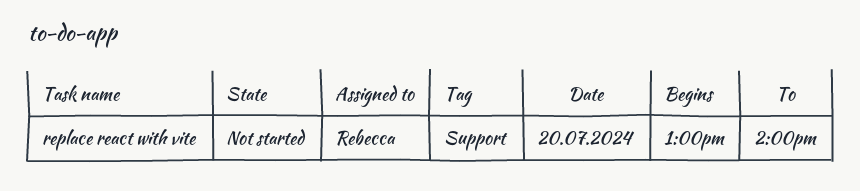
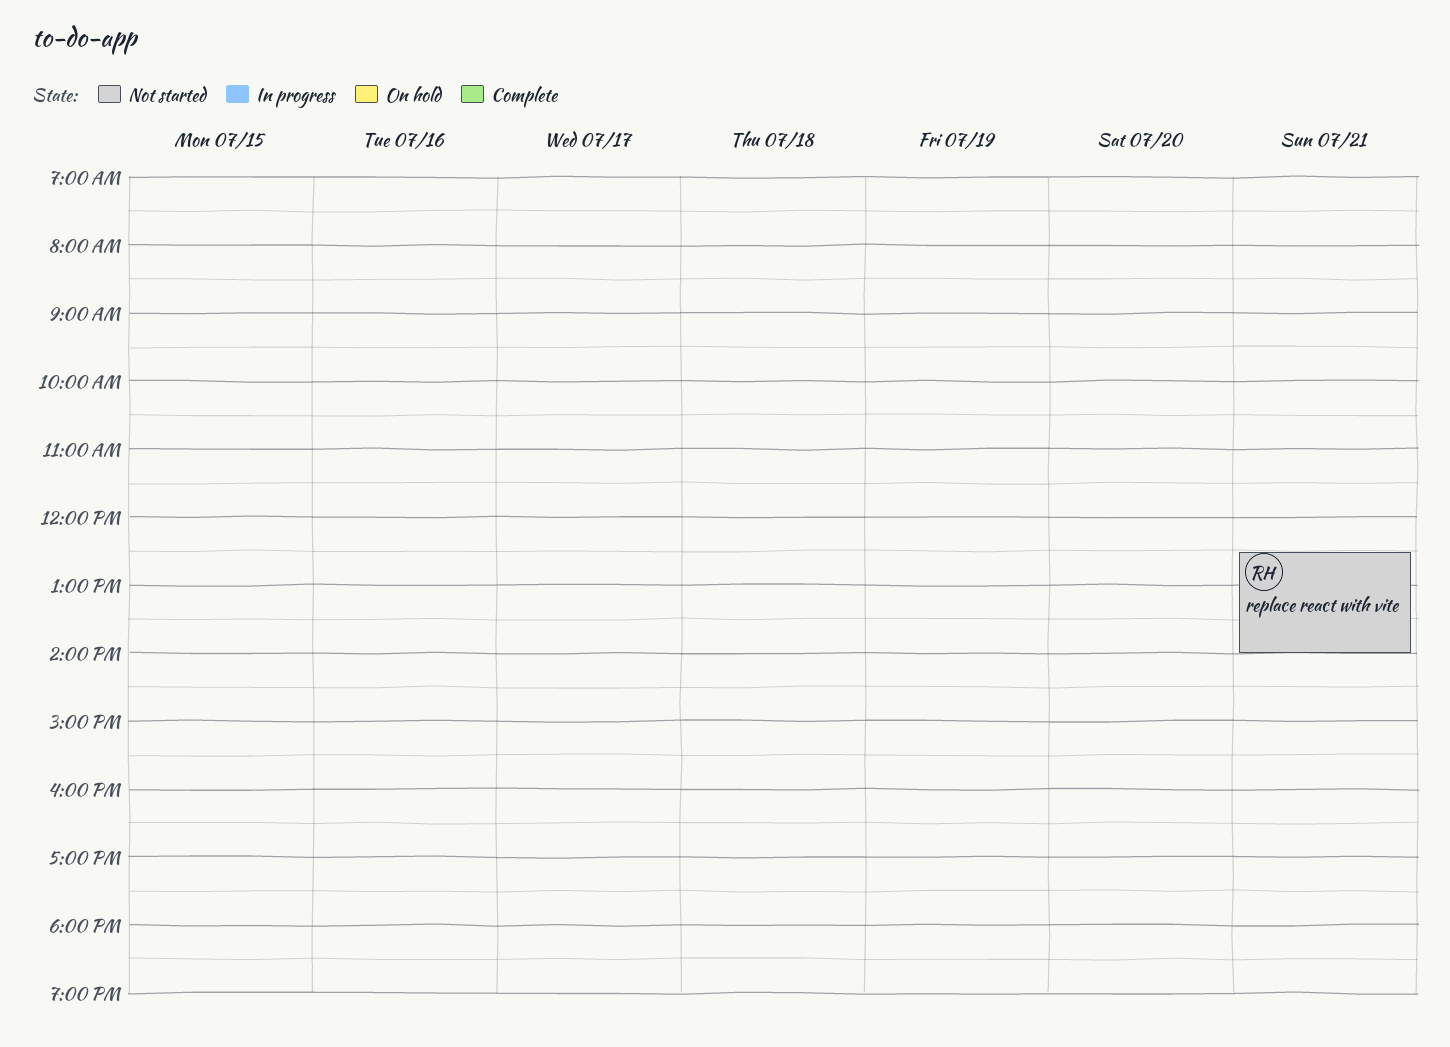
replace react with vite, day: Jul 20 -> Jul 21
replace react with vite, begins: 13:00 -> 12:30

